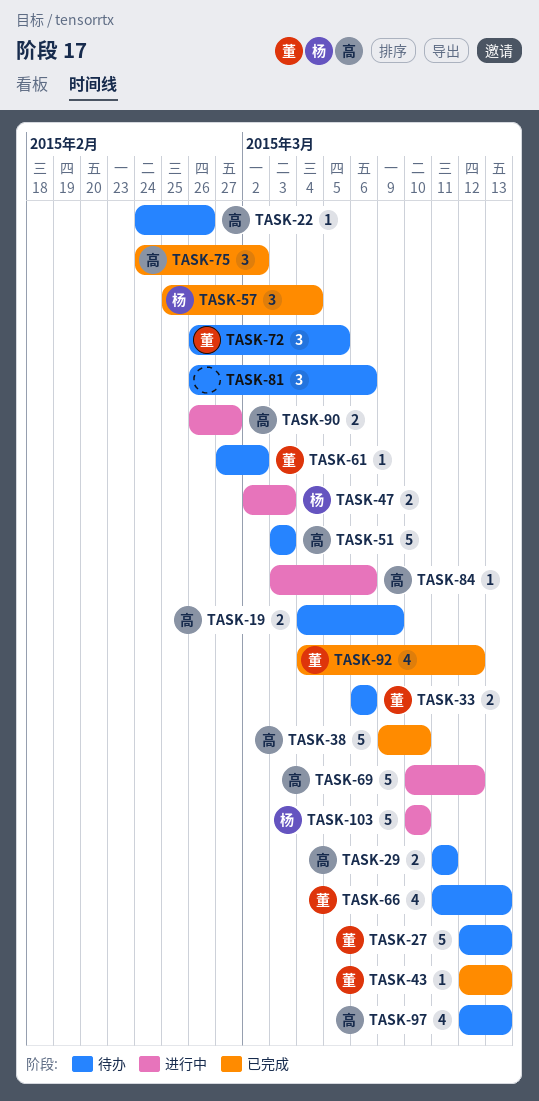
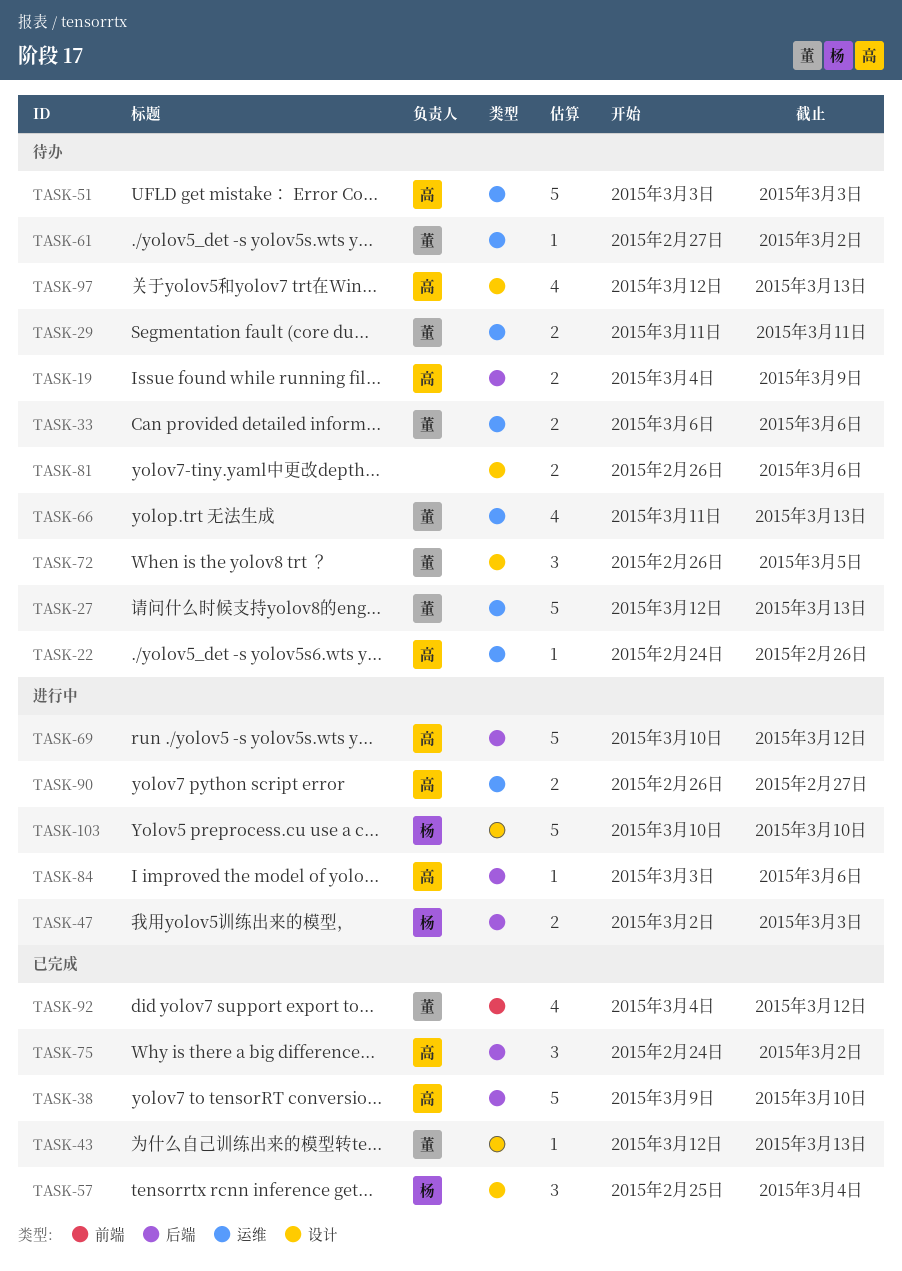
TASK-29, owner: 高 -> 董
TASK-81, estimate: 3 -> 2

